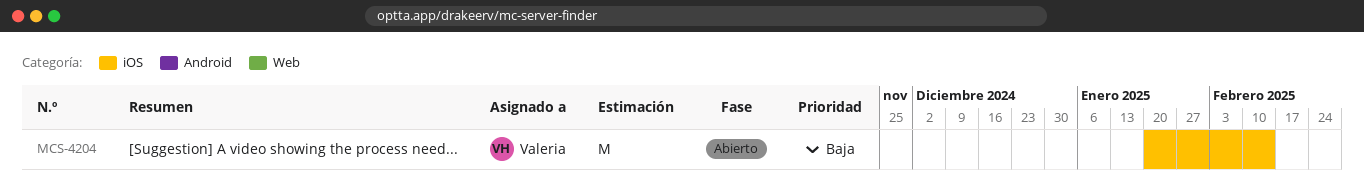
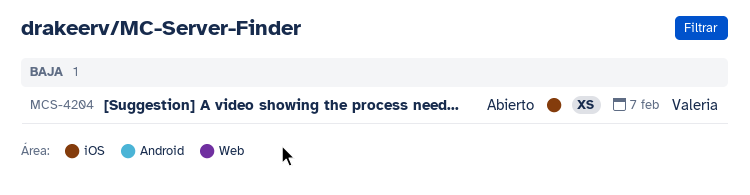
MCS-4204, estimate: M -> XS
MCS-4204, due: Feb 14 -> Feb 7

